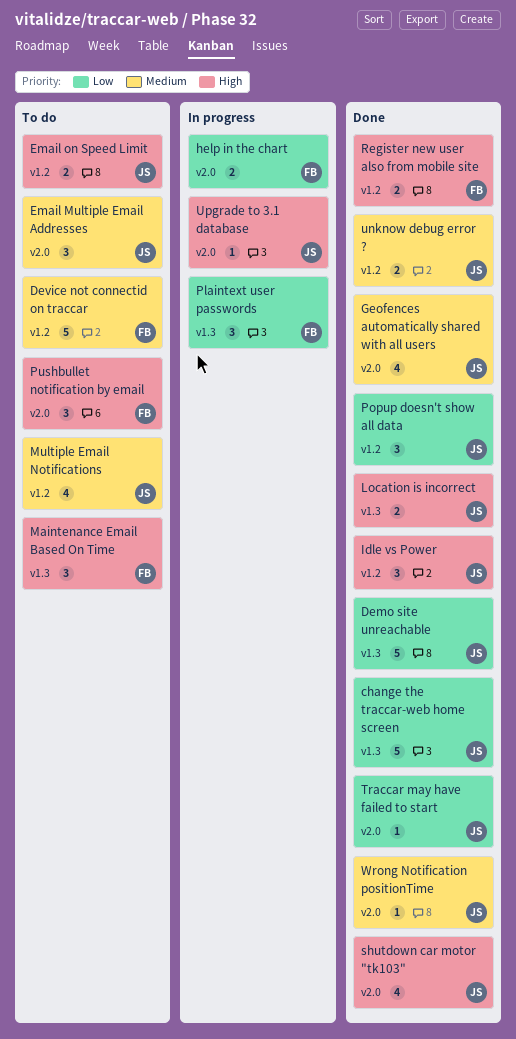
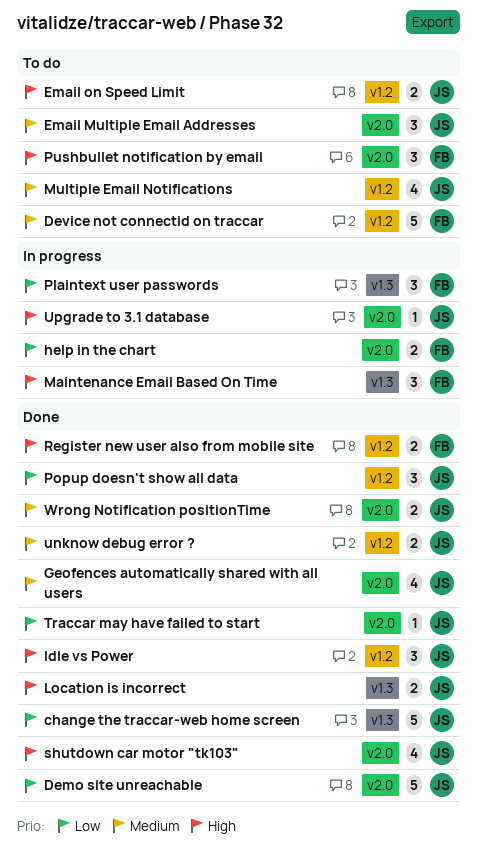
Demo site unreachable, label: v1.3 -> v2.0
Maintenance Email Based On Time, status: To do -> In progress
Wrong Notification positionTime, estimate: 1 -> 2

